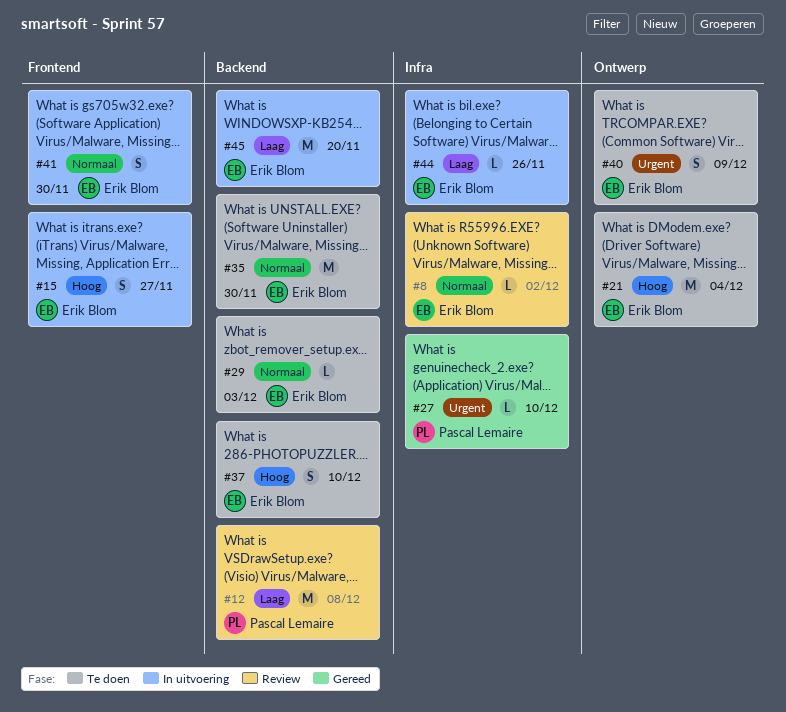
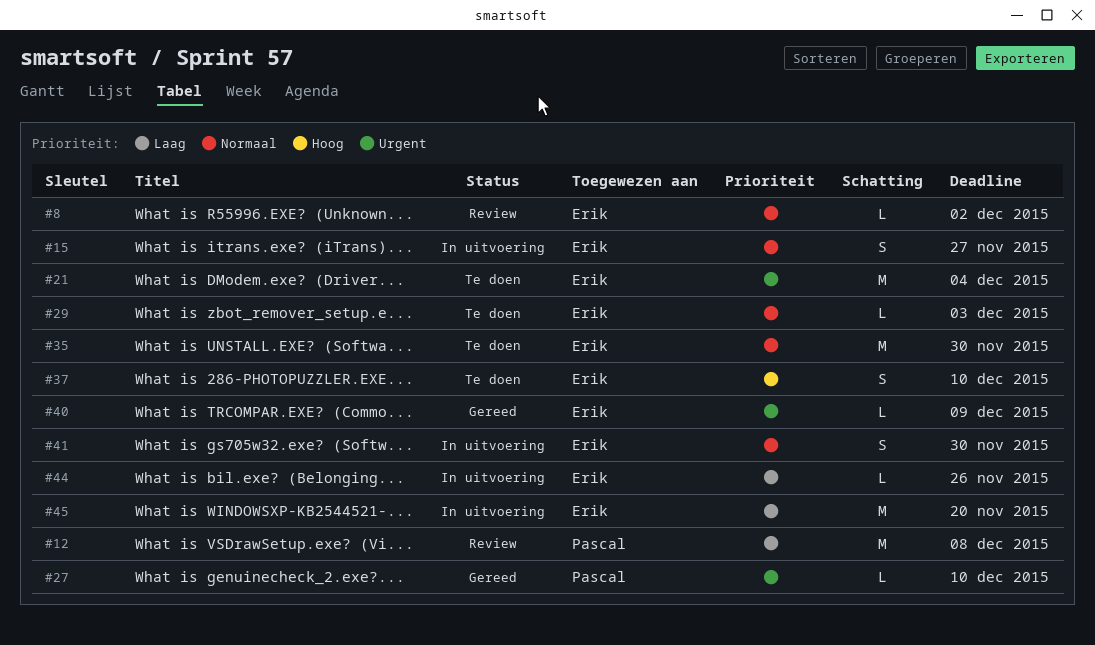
#15, priority: Hoog -> Normaal
#21, priority: Hoog -> Urgent
#40, status: Te doen -> Gereed
#40, estimate: S -> L

